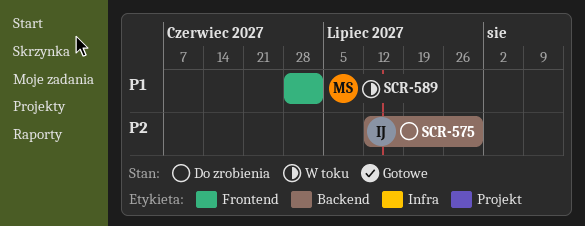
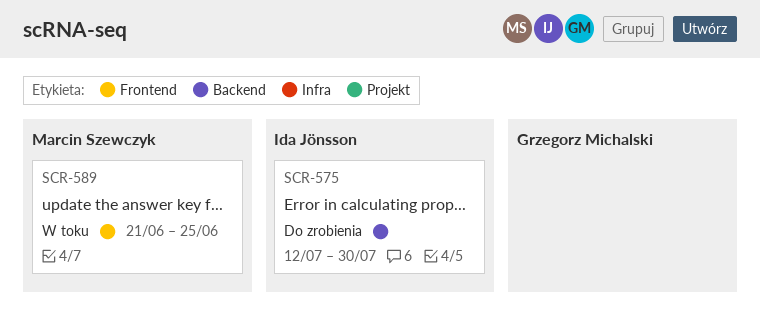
SCR-589, start: Jun 28 -> Jun 21
SCR-589, due: Jul 2 -> Jun 25

